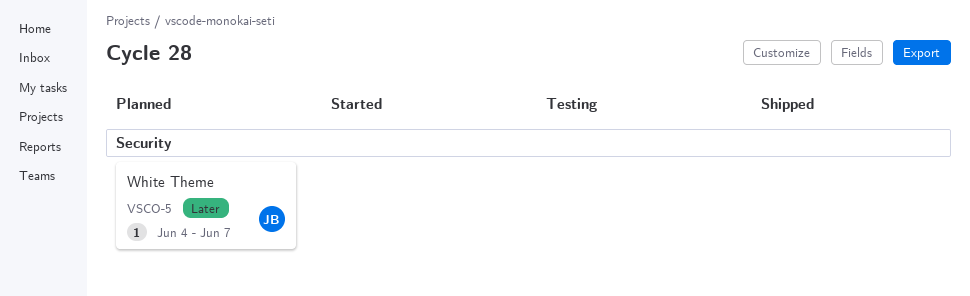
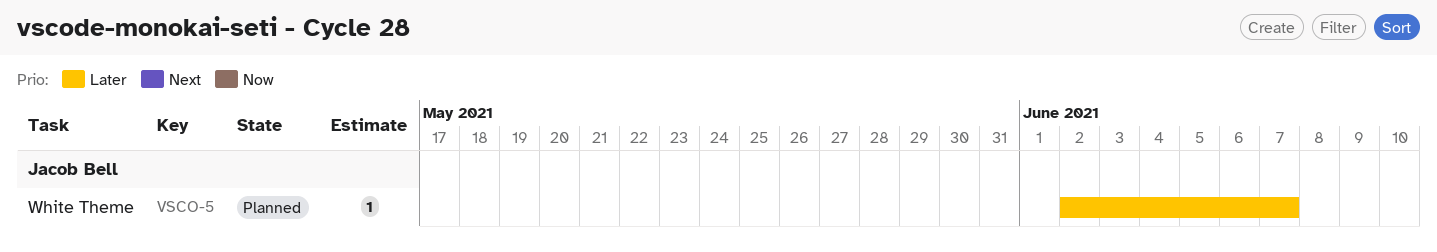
VSCO-5, start: Jun 4 -> Jun 2

